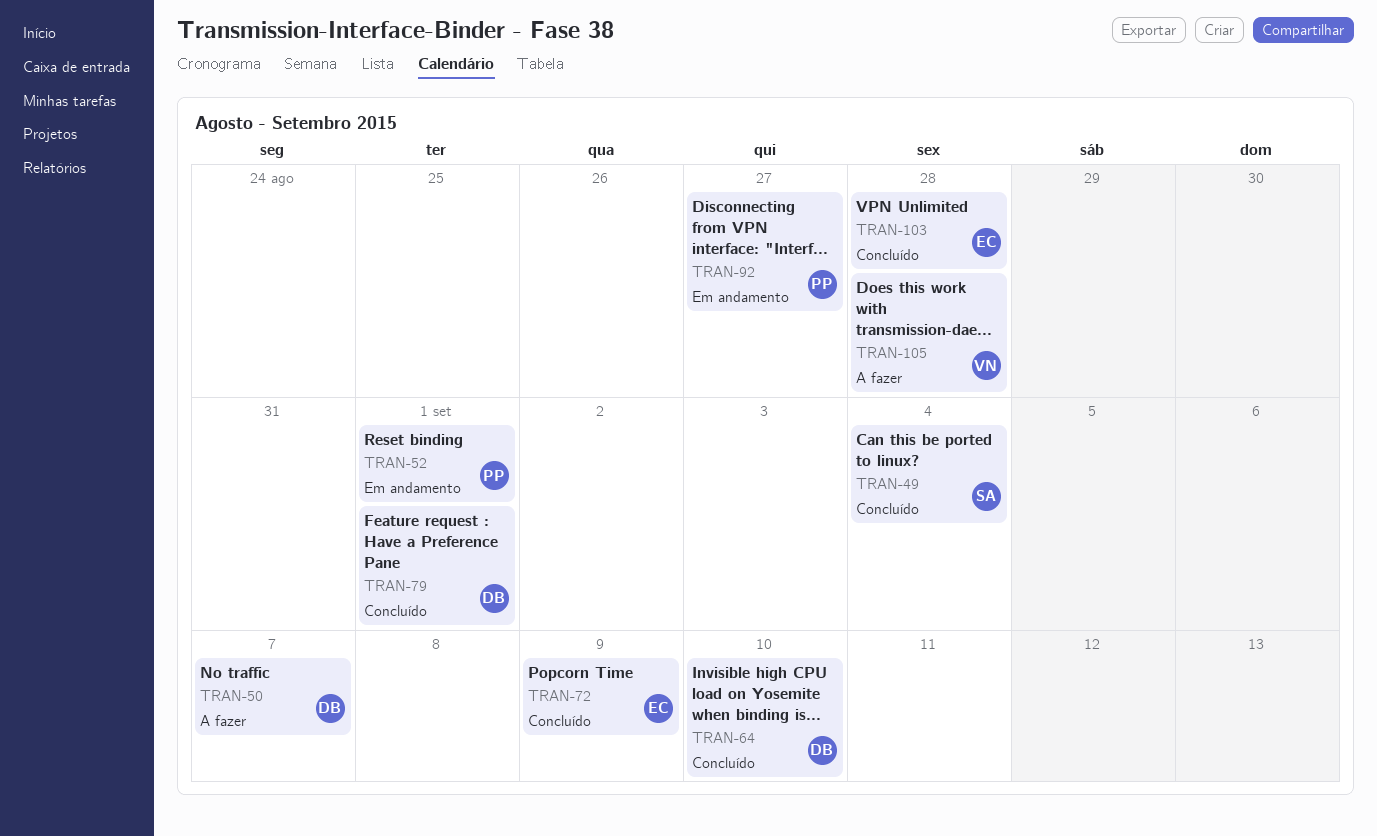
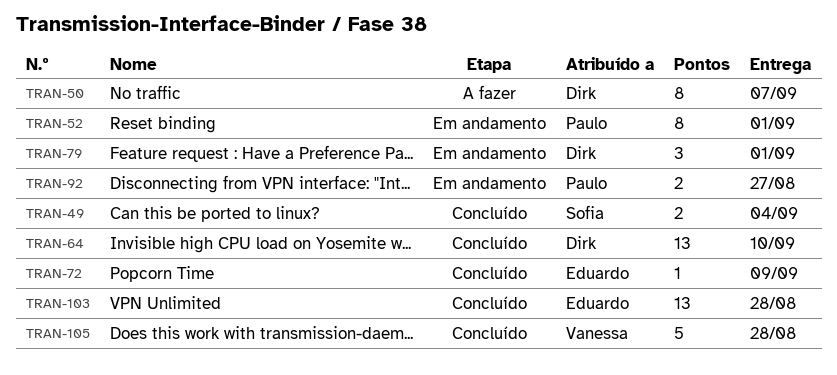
TRAN-79, status: Concluído -> Em andamento
TRAN-105, status: A fazer -> Concluído

